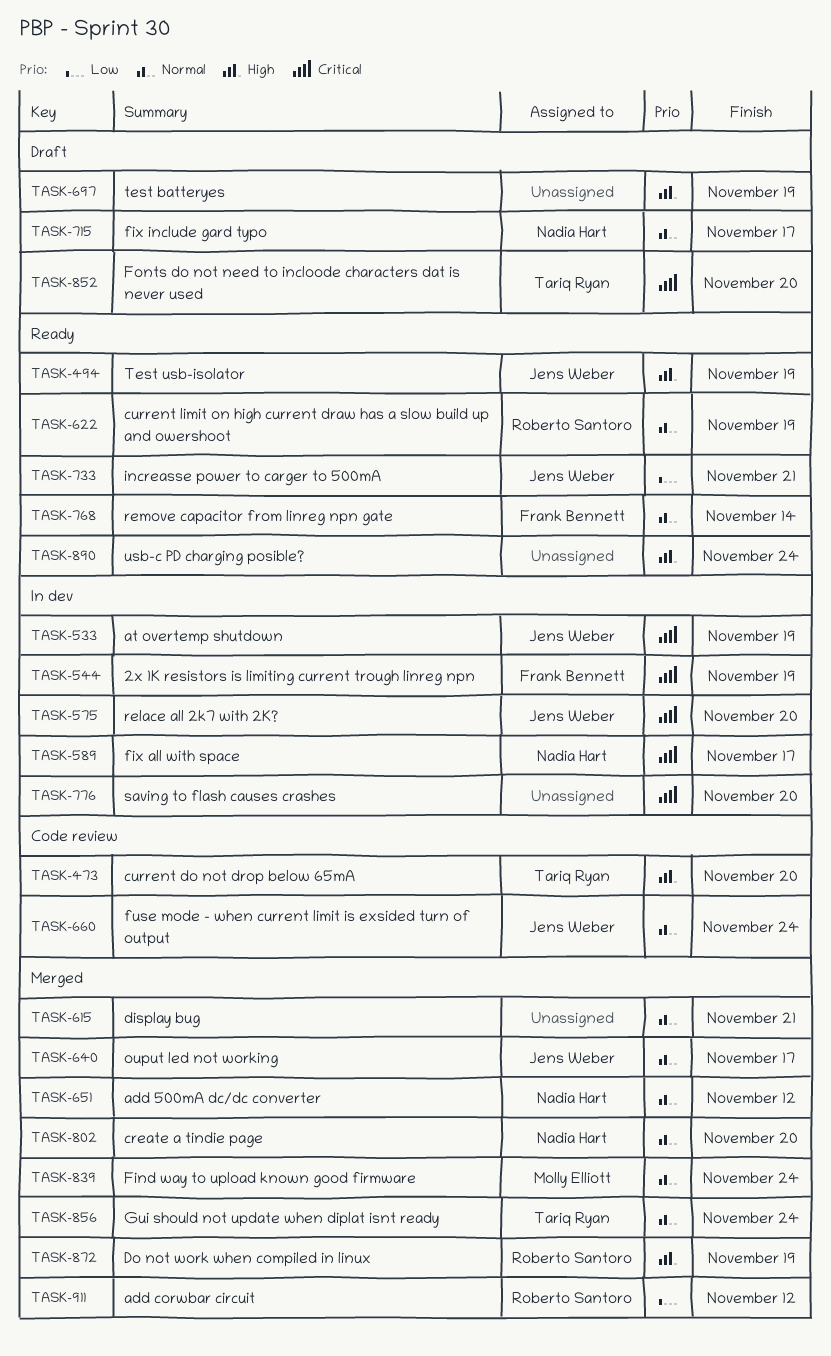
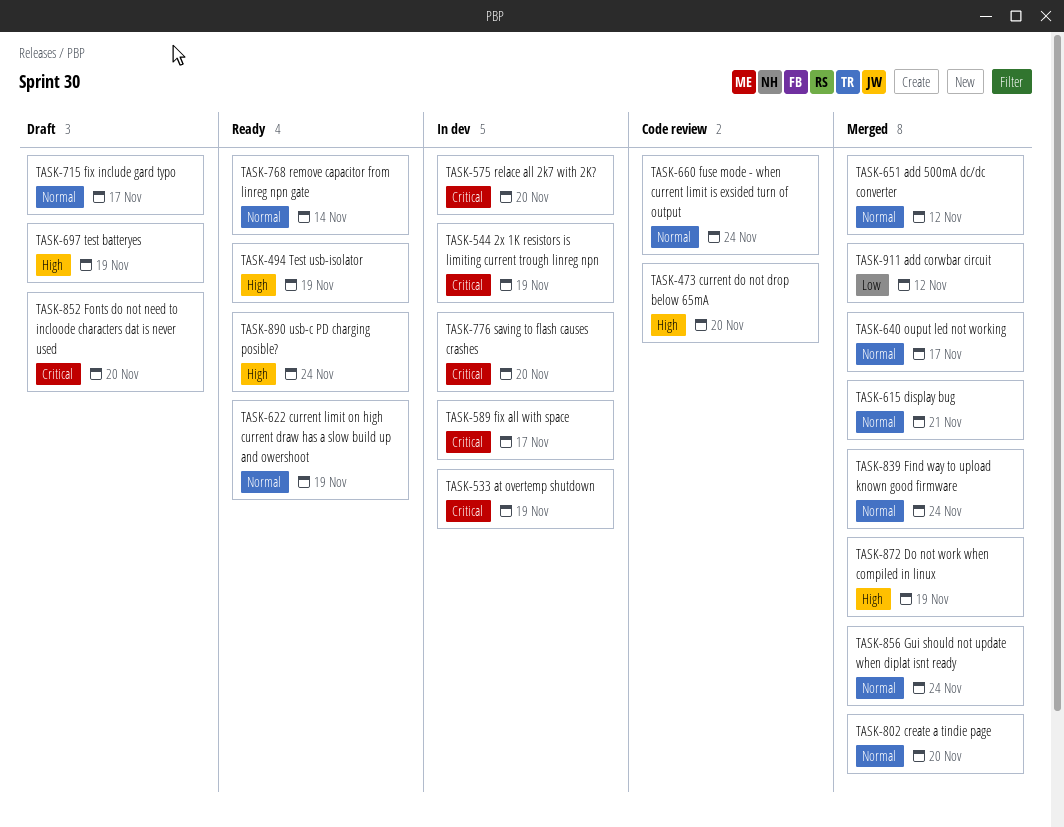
TASK-733: present -> none

